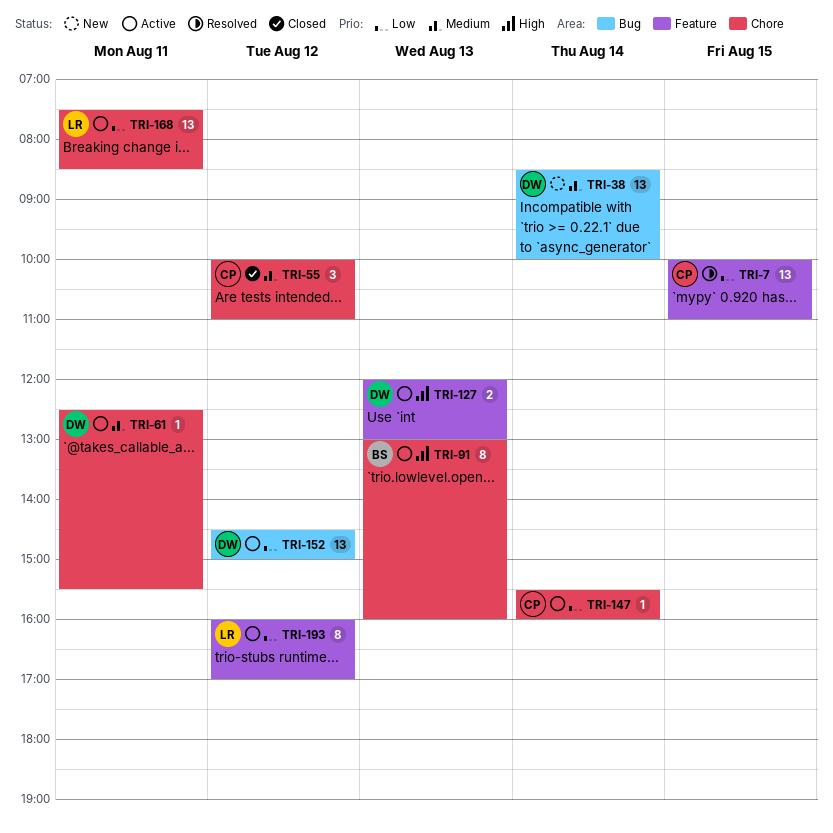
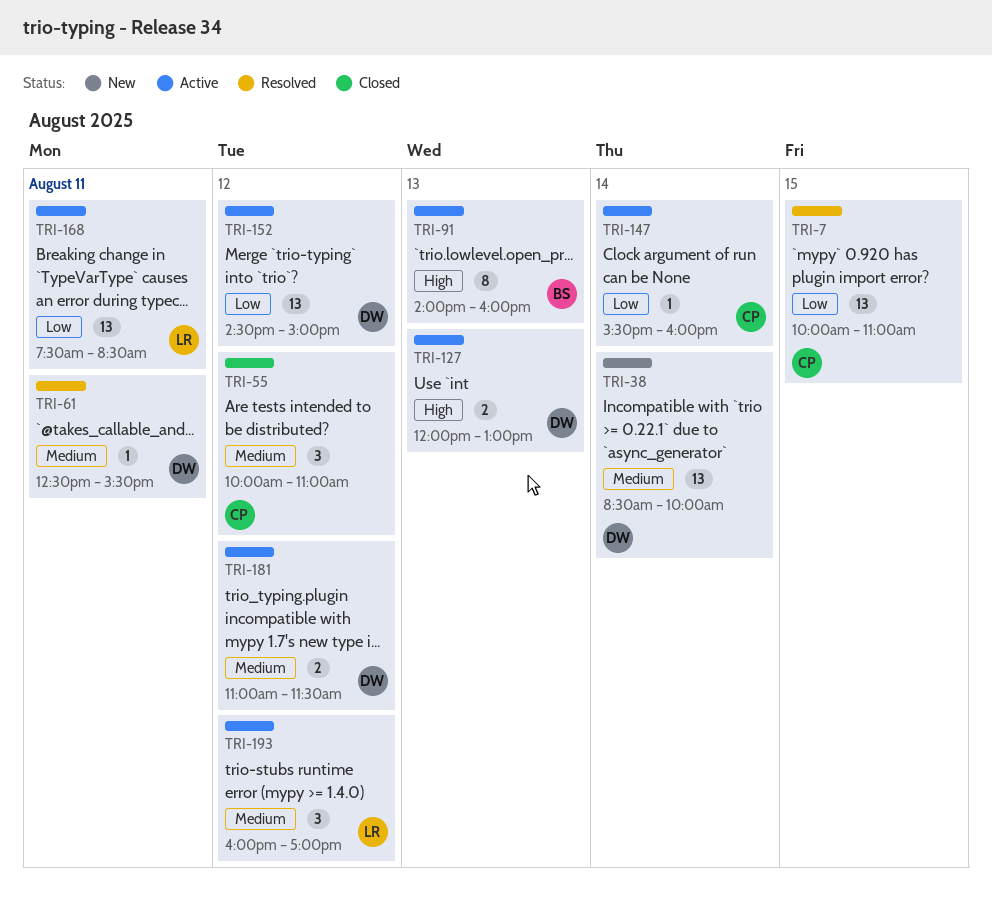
TRI-61, status: Active -> Resolved
TRI-91, begins: 13:00 -> 14:00
TRI-181: none -> present
TRI-193, priority: Low -> Medium
TRI-193, estimate: 8 -> 3

